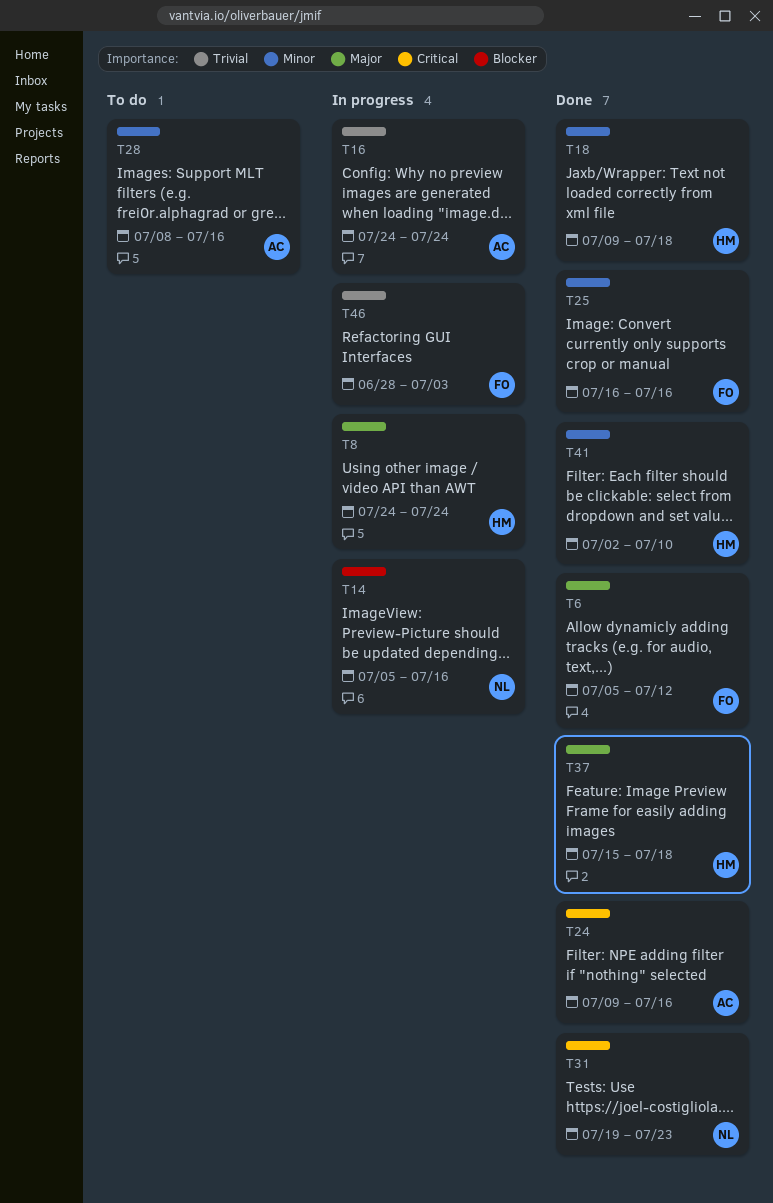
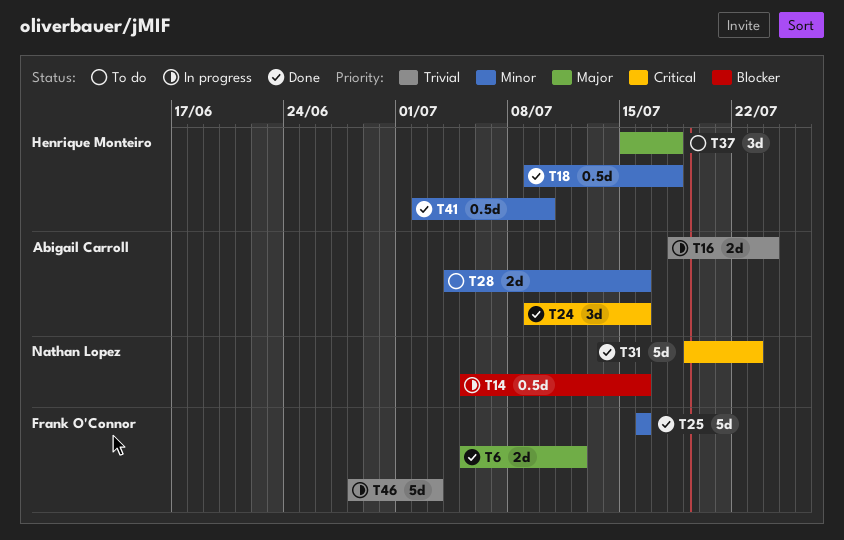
T8: present -> none
T16, start: Jul 24 -> Jul 18
T28, start: Jul 8 -> Jul 4
T37, status: Done -> To do

